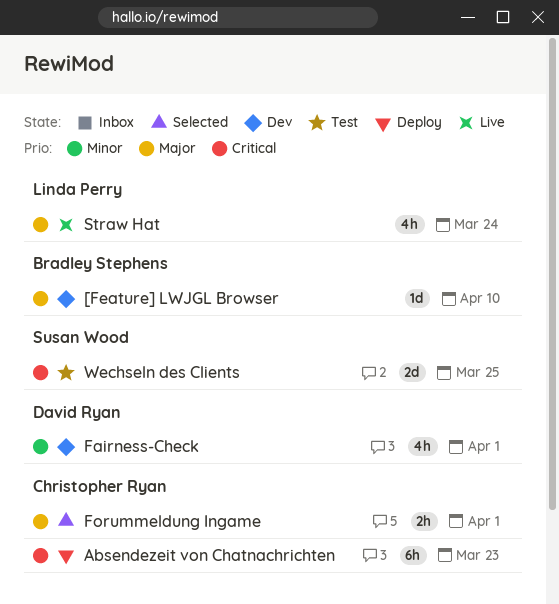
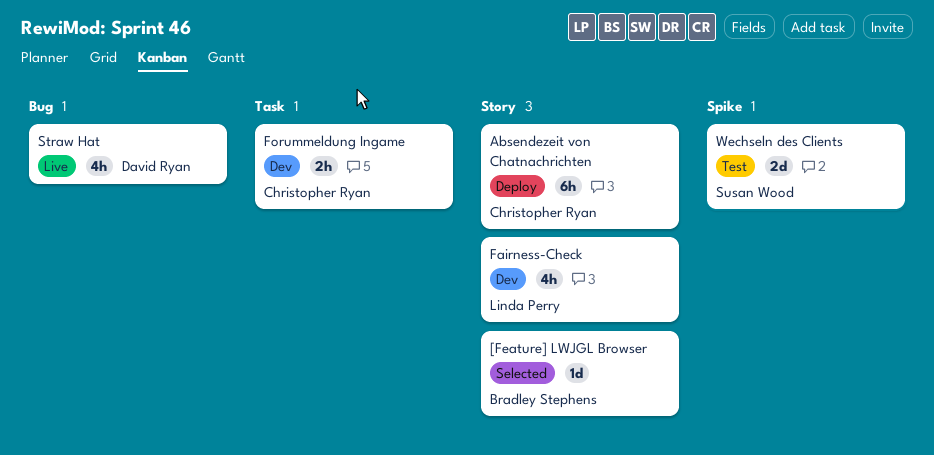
[Feature] LWJGL Browser, status: Dev -> Selected
Fairness-Check, owner: David Ryan -> Linda Perry
Forummeldung Ingame, status: Selected -> Dev
Straw Hat, owner: Linda Perry -> David Ryan

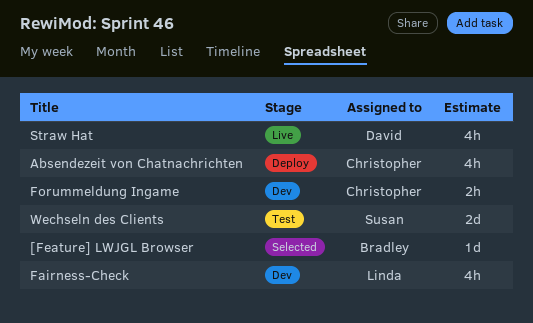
Absendezeit von Chatnachrichten, estimate: 6h -> 4h

